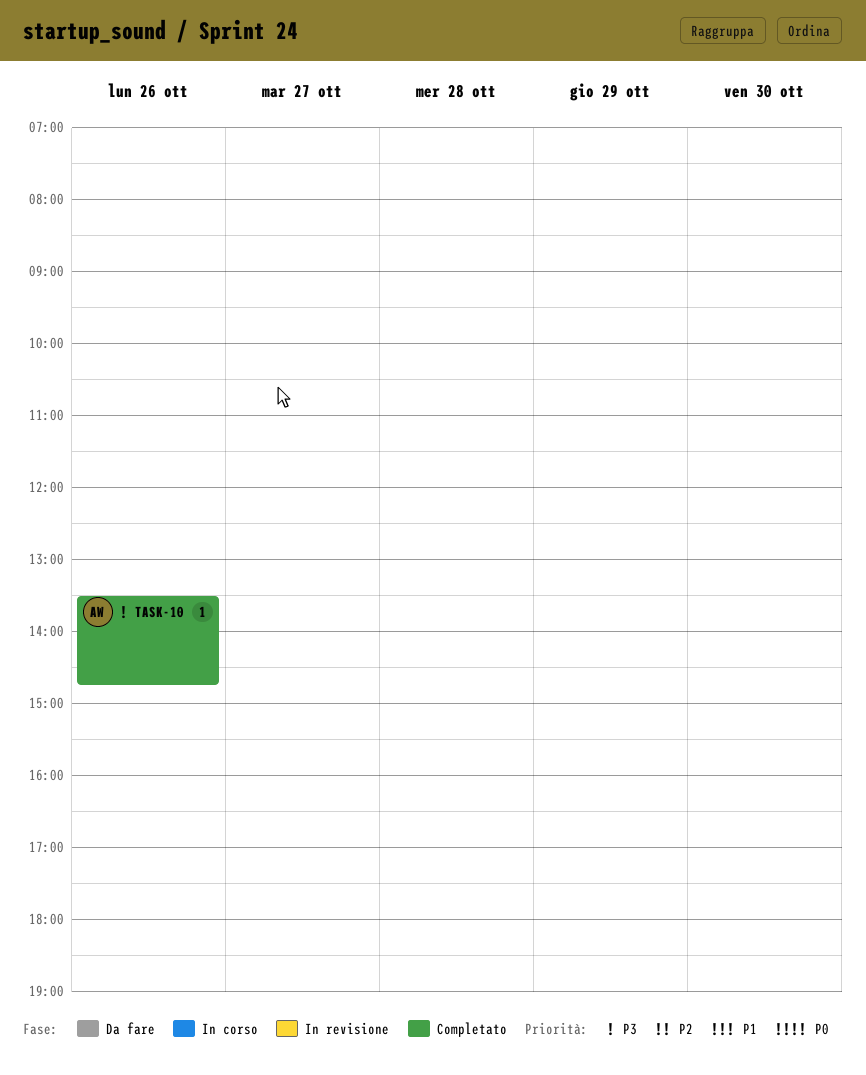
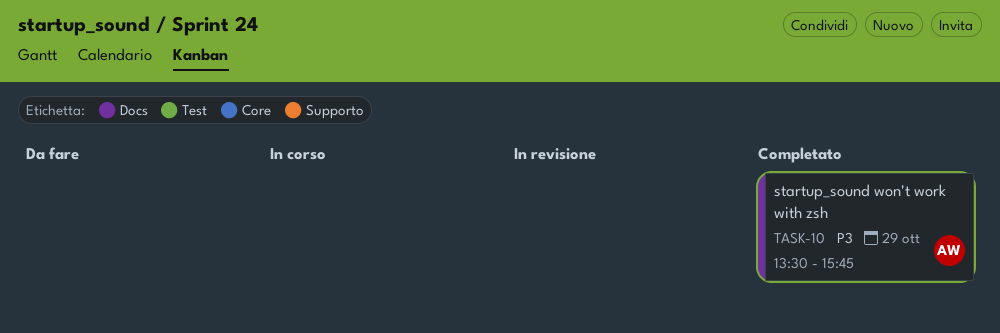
TASK-10, day: Oct 26 -> Oct 29
TASK-10, ends: 14:45 -> 15:45

